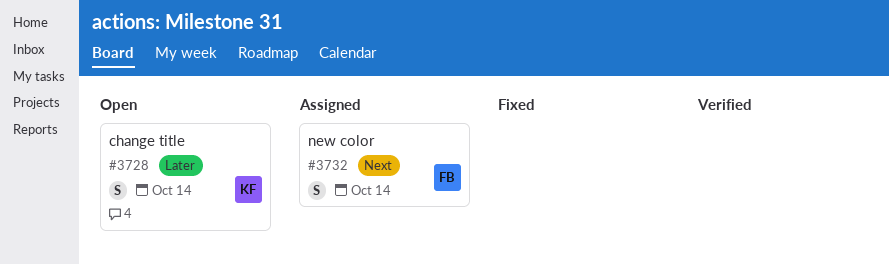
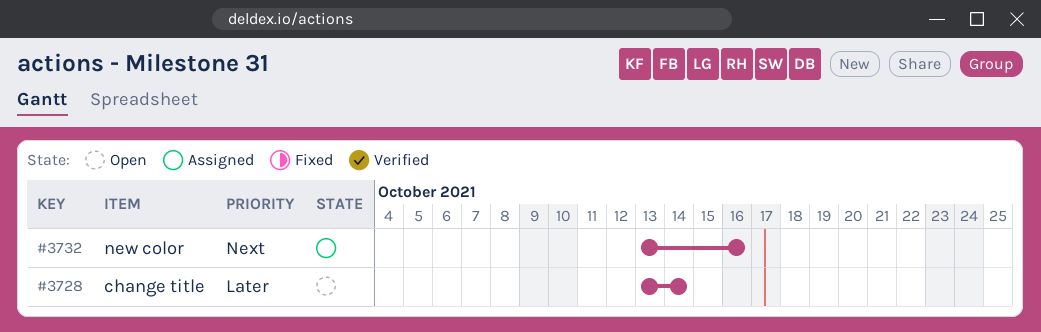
#3732, due: Oct 14 -> Oct 16

